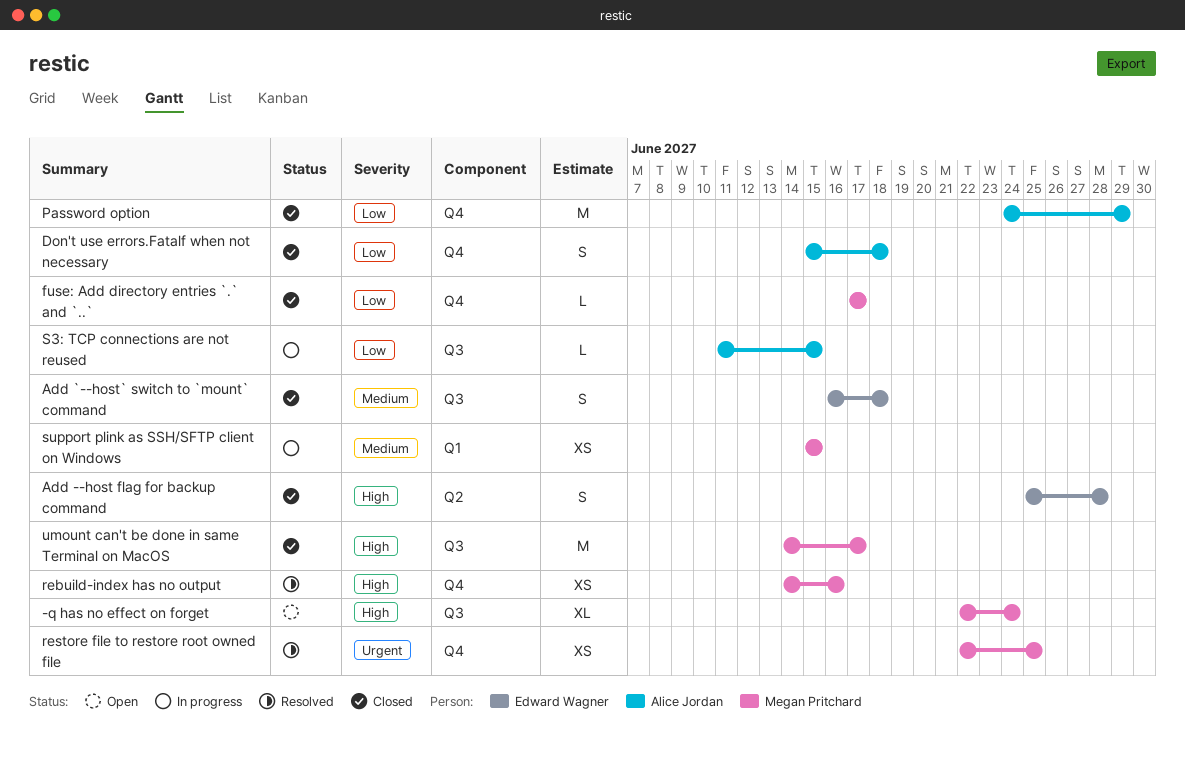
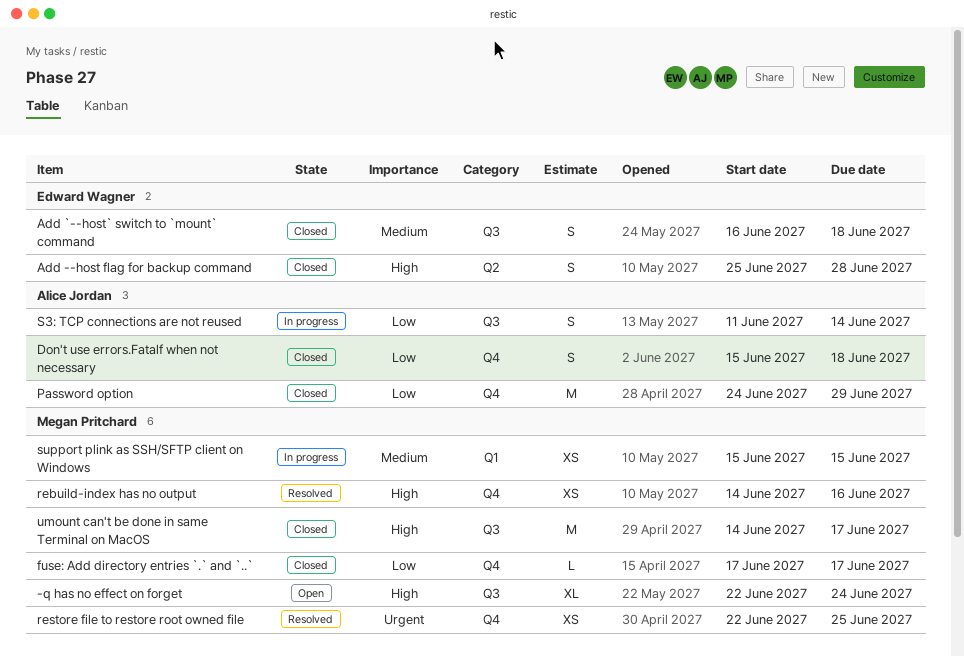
S3: TCP connections are not reused, estimate: L -> S
S3: TCP connections are not reused, due: Jun 15 -> Jun 14

